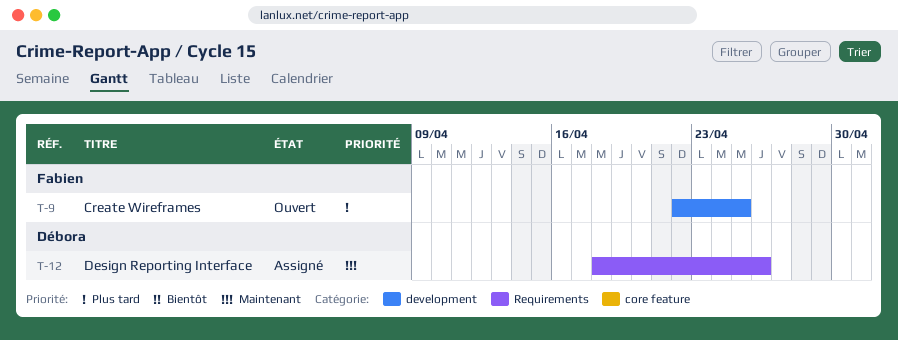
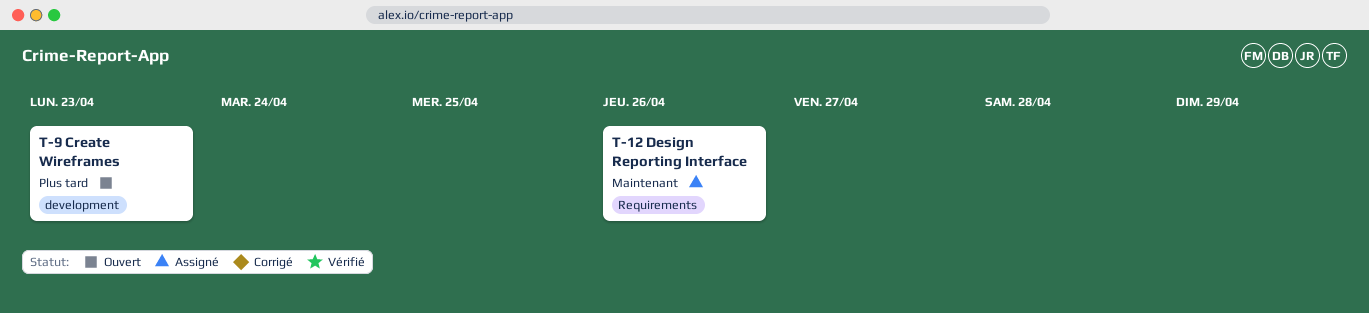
T-9, due: Apr 25 -> Apr 23

